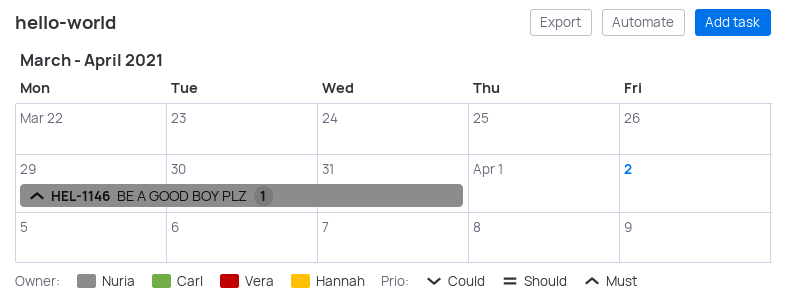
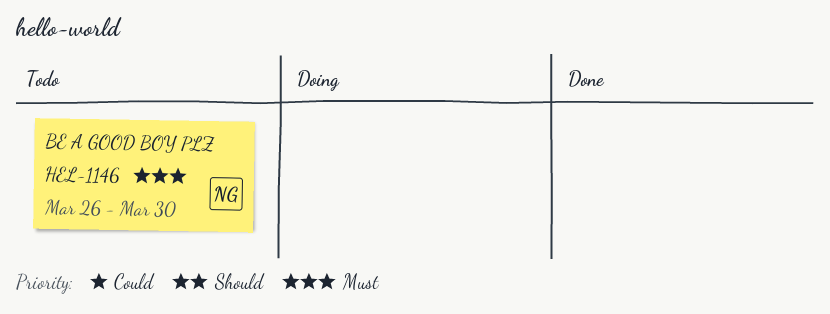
HEL-1146, start: Mar 29 -> Mar 26
HEL-1146, due: Mar 31 -> Mar 30

